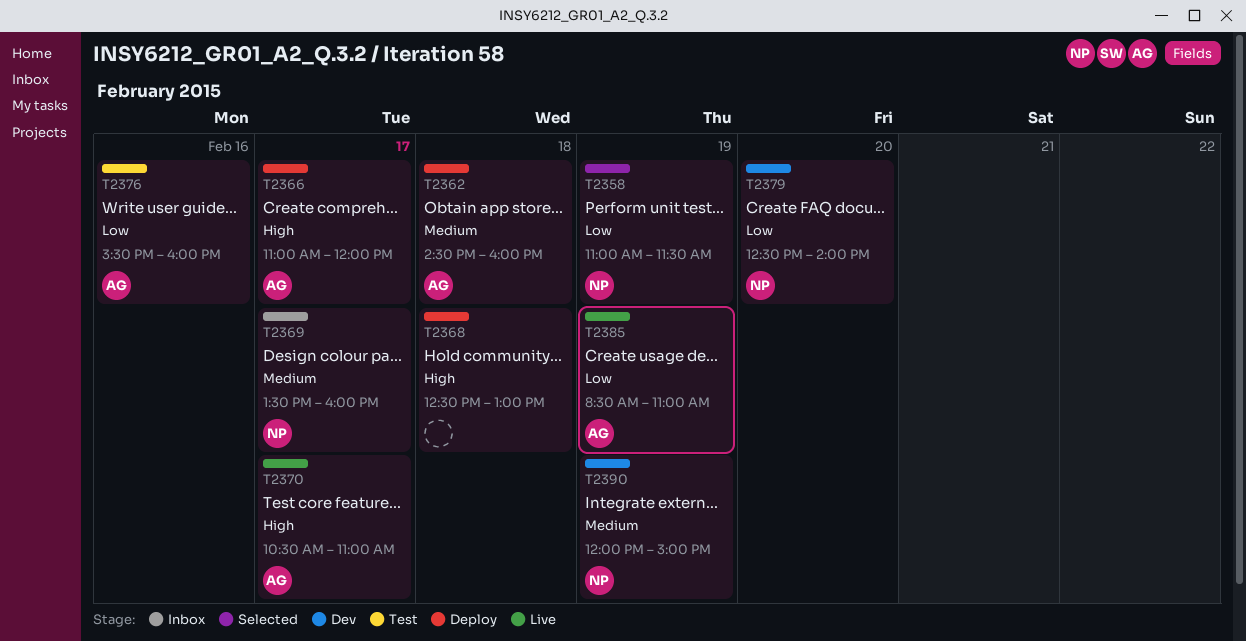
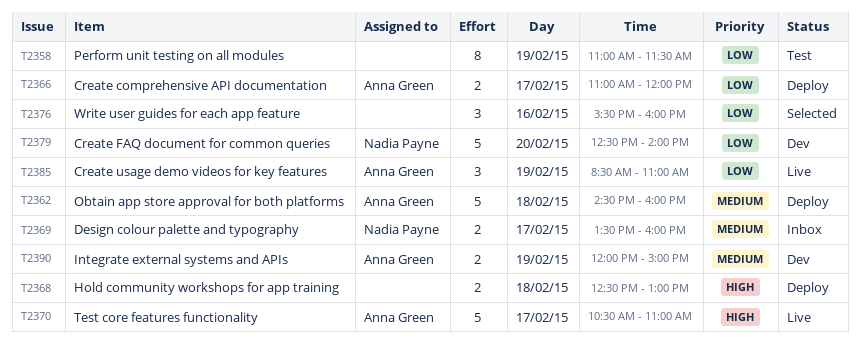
T2358, status: Selected -> Test
T2358, owner: Nadia Payne -> none
T2366, priority: High -> Low
T2376, status: Test -> Selected
T2376, owner: Anna Green -> none
T2390, owner: Nadia Payne -> Anna Green

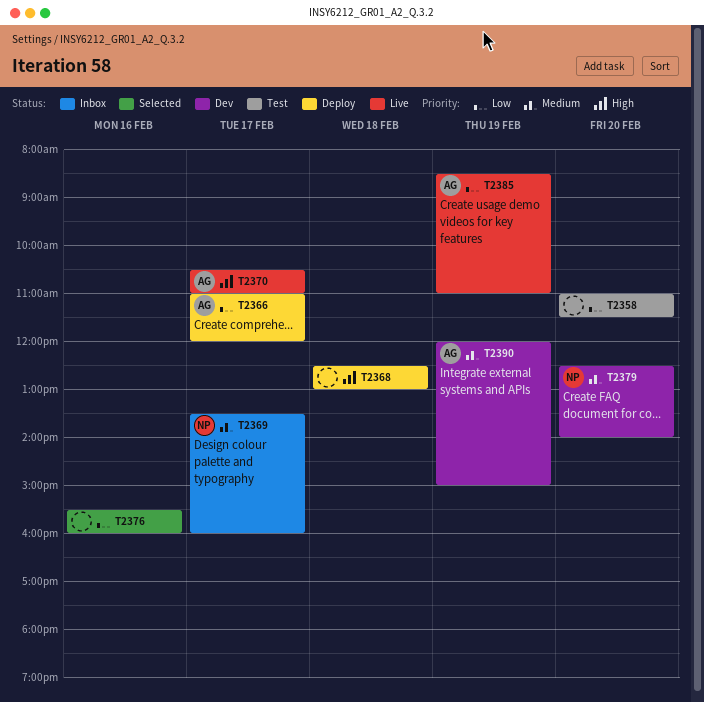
T2358, day: Feb 19 -> Feb 20
T2362: present -> none
T2379, priority: Low -> Medium

